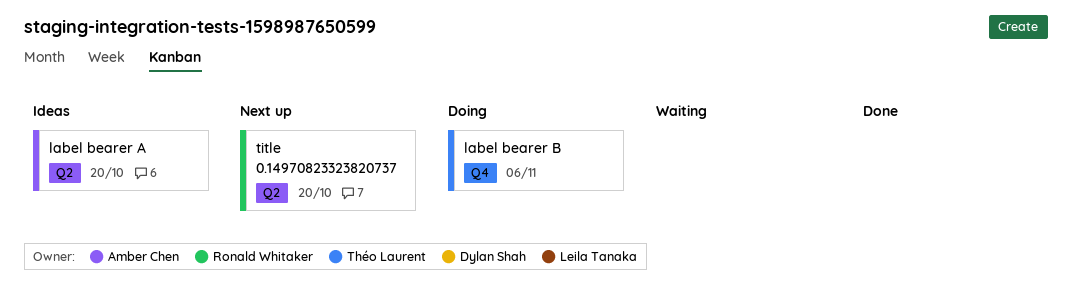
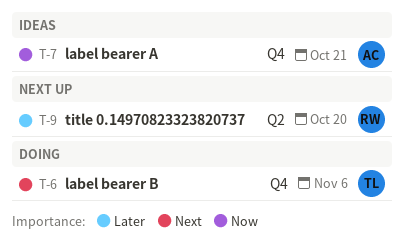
label bearer A, label: Q2 -> Q4
label bearer A, due: Oct 20 -> Oct 21

